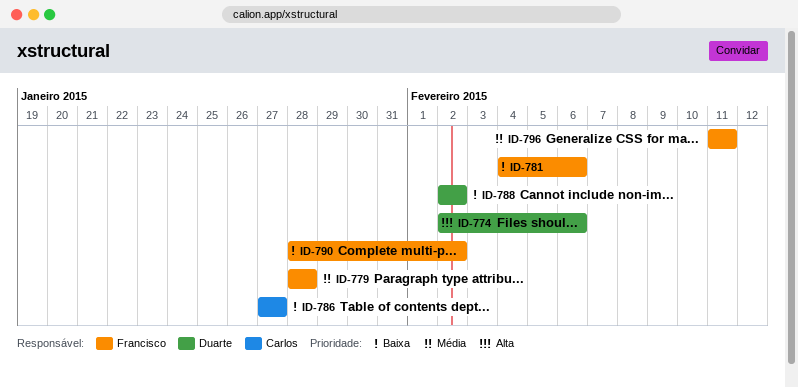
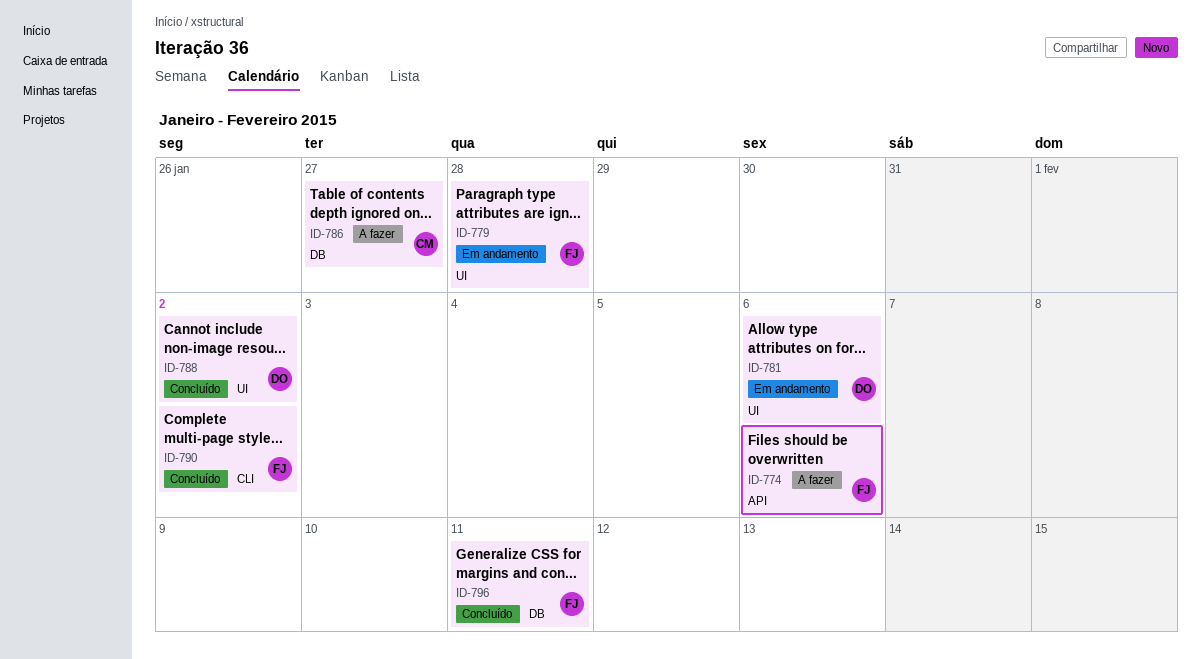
ID-774, owner: Duarte -> Francisco
ID-781, owner: Francisco -> Duarte

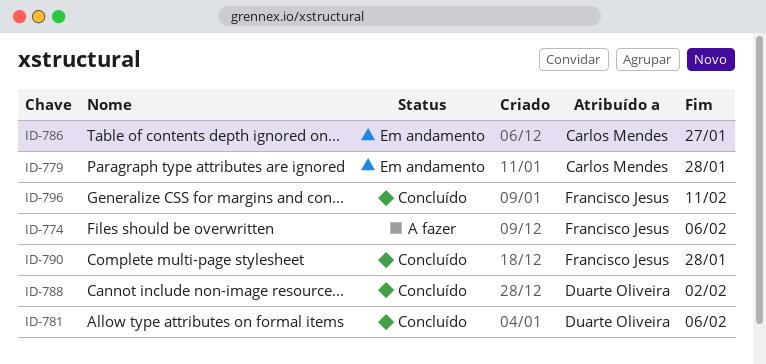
ID-779, owner: Francisco Jesus -> Carlos Mendes
ID-781, status: Em andamento -> Concluído
ID-786, status: A fazer -> Em andamento
ID-790, due: Feb 2 -> Jan 28

